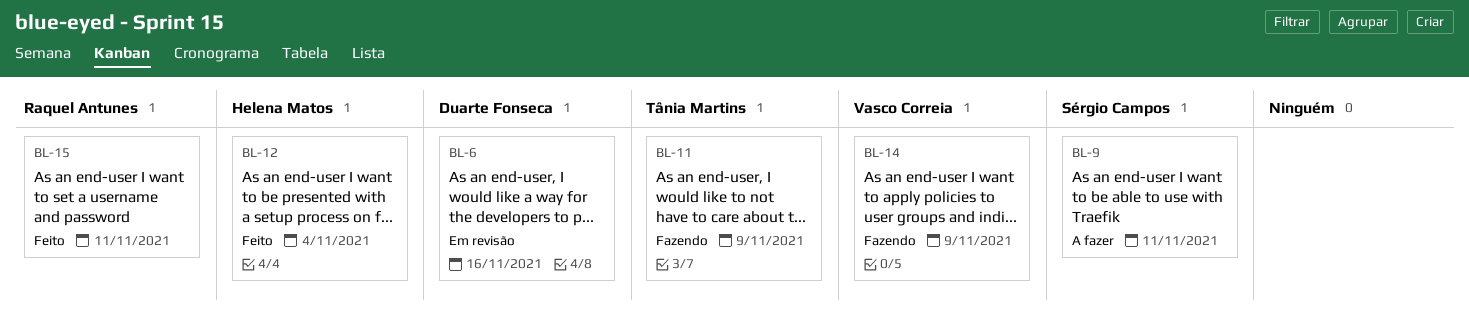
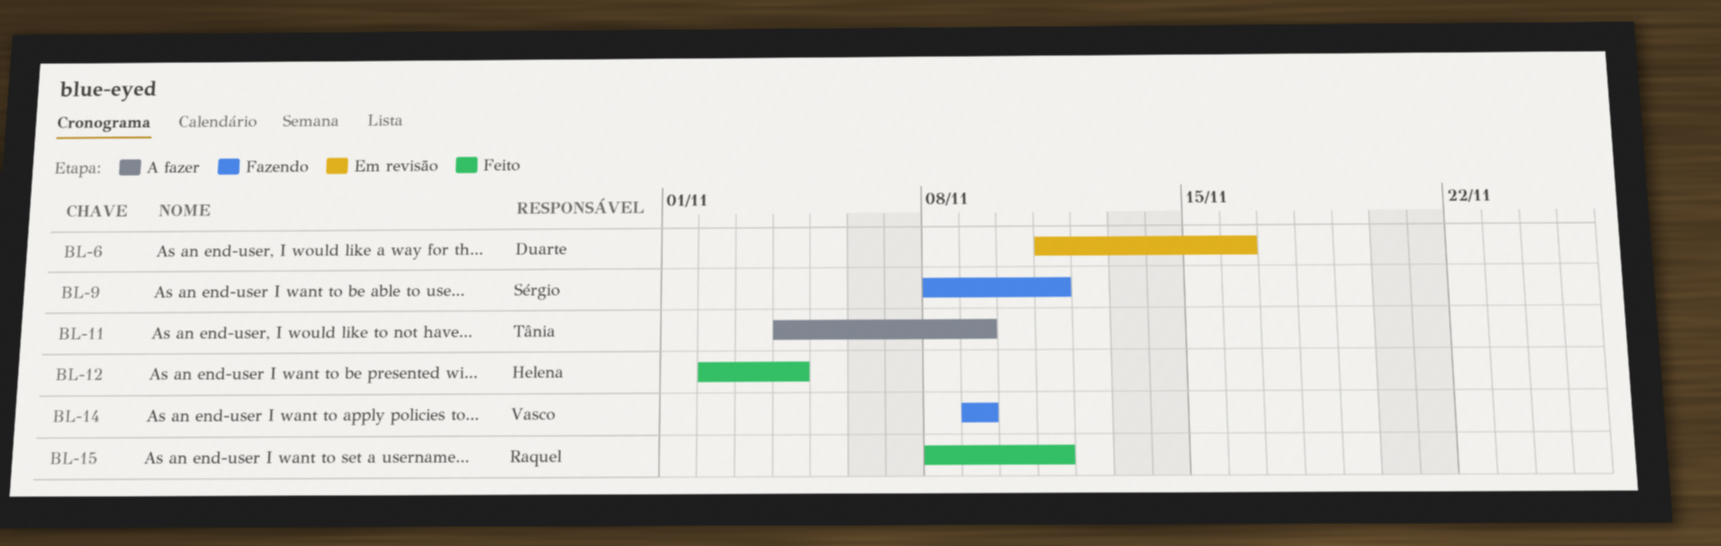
BL-9, status: A fazer -> Fazendo
BL-11, status: Fazendo -> A fazer

